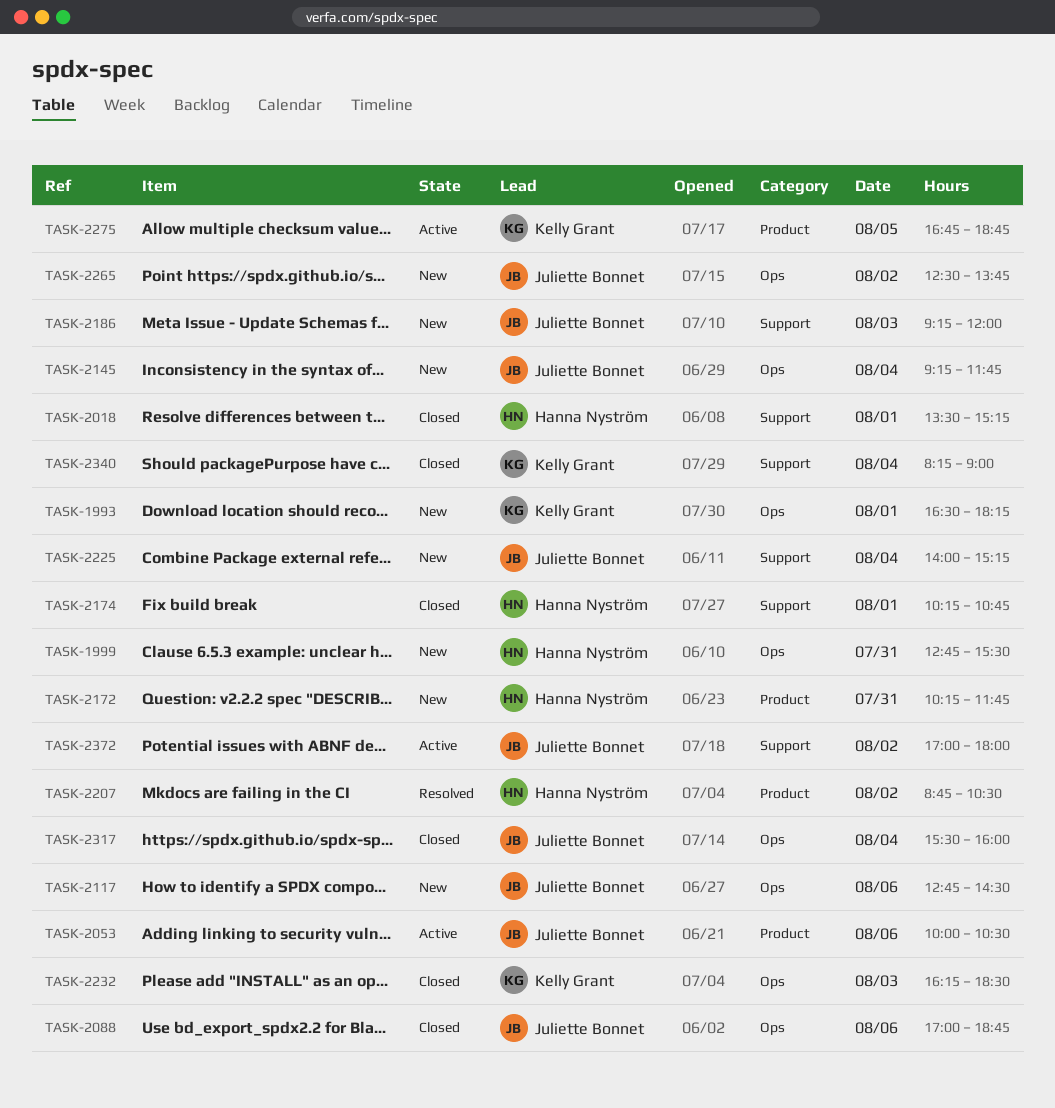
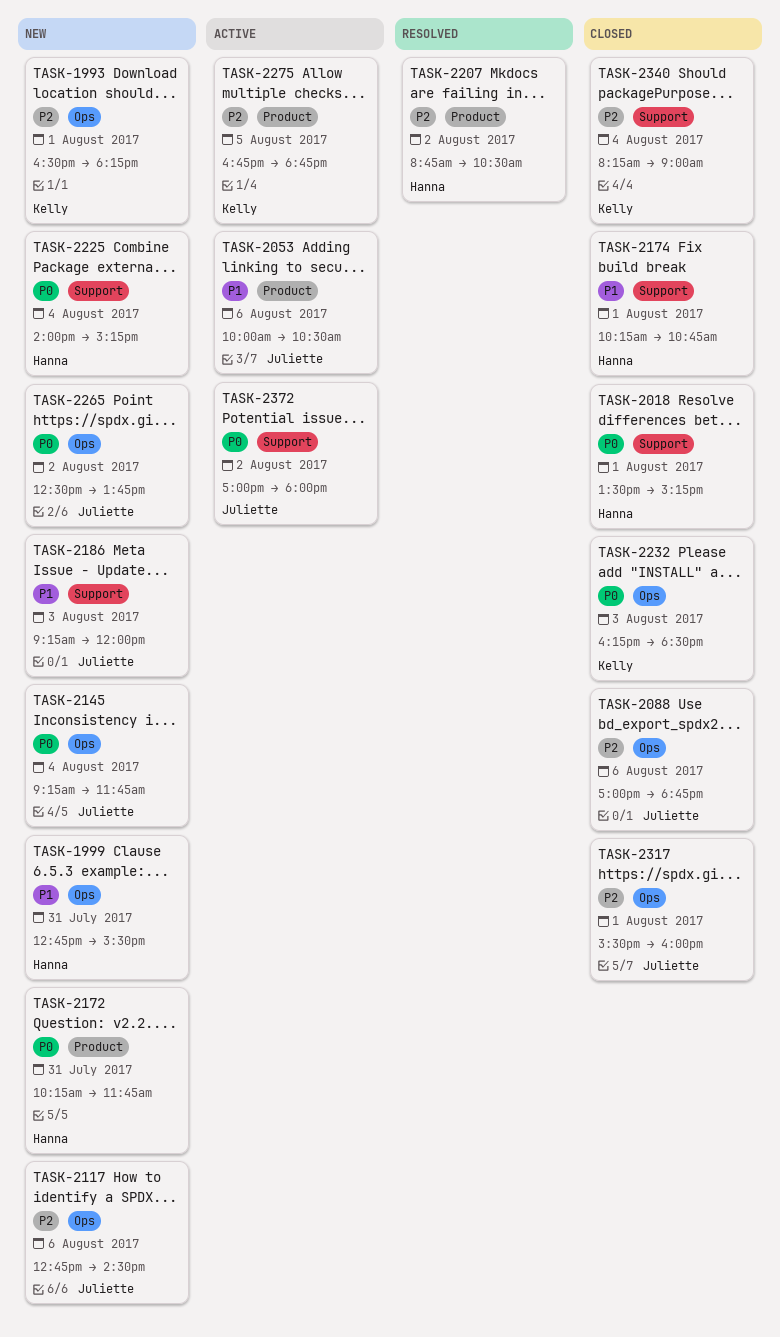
TASK-2225, owner: Juliette Bonnet -> Hanna Nyström
TASK-2317, day: Aug 4 -> Aug 1

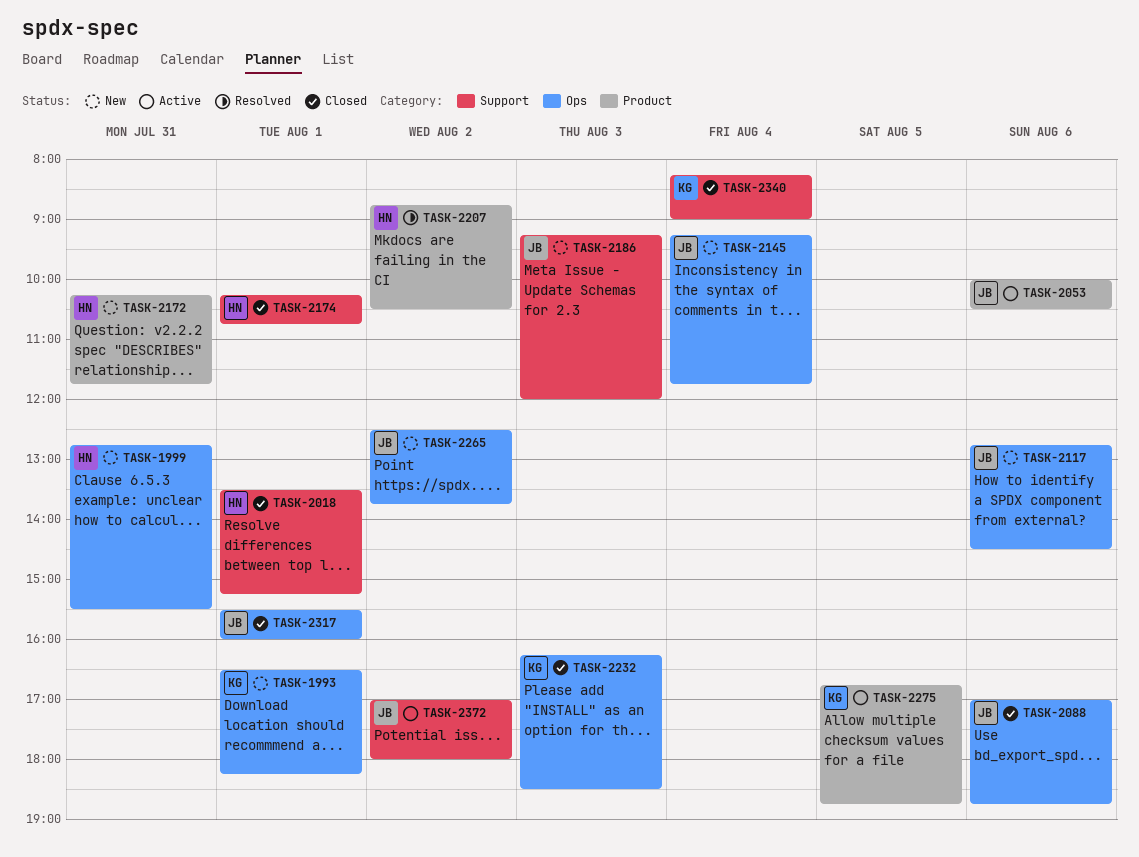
TASK-2225: present -> none

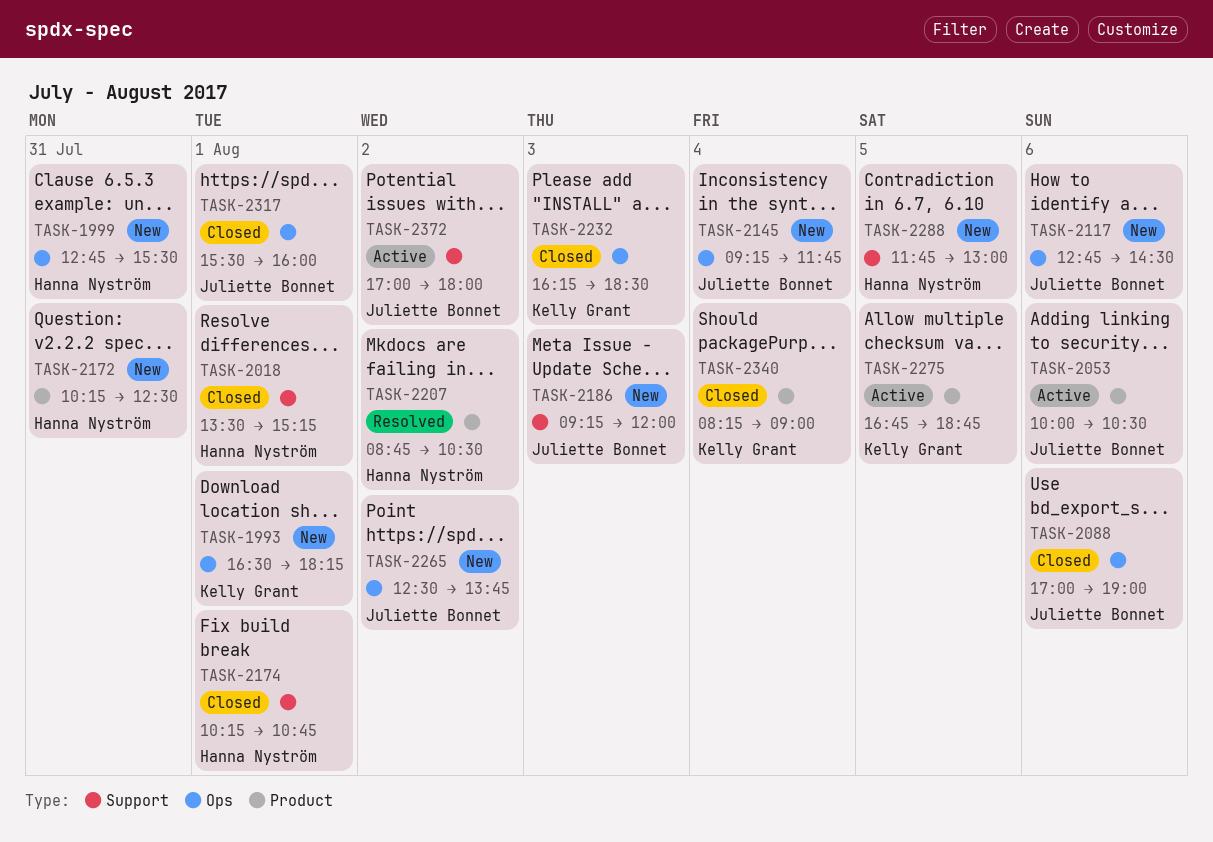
TASK-2088, ends: 18:45 -> 19:00
TASK-2172, ends: 11:45 -> 12:30
TASK-2288: none -> present
TASK-2340, label: Support -> Product

